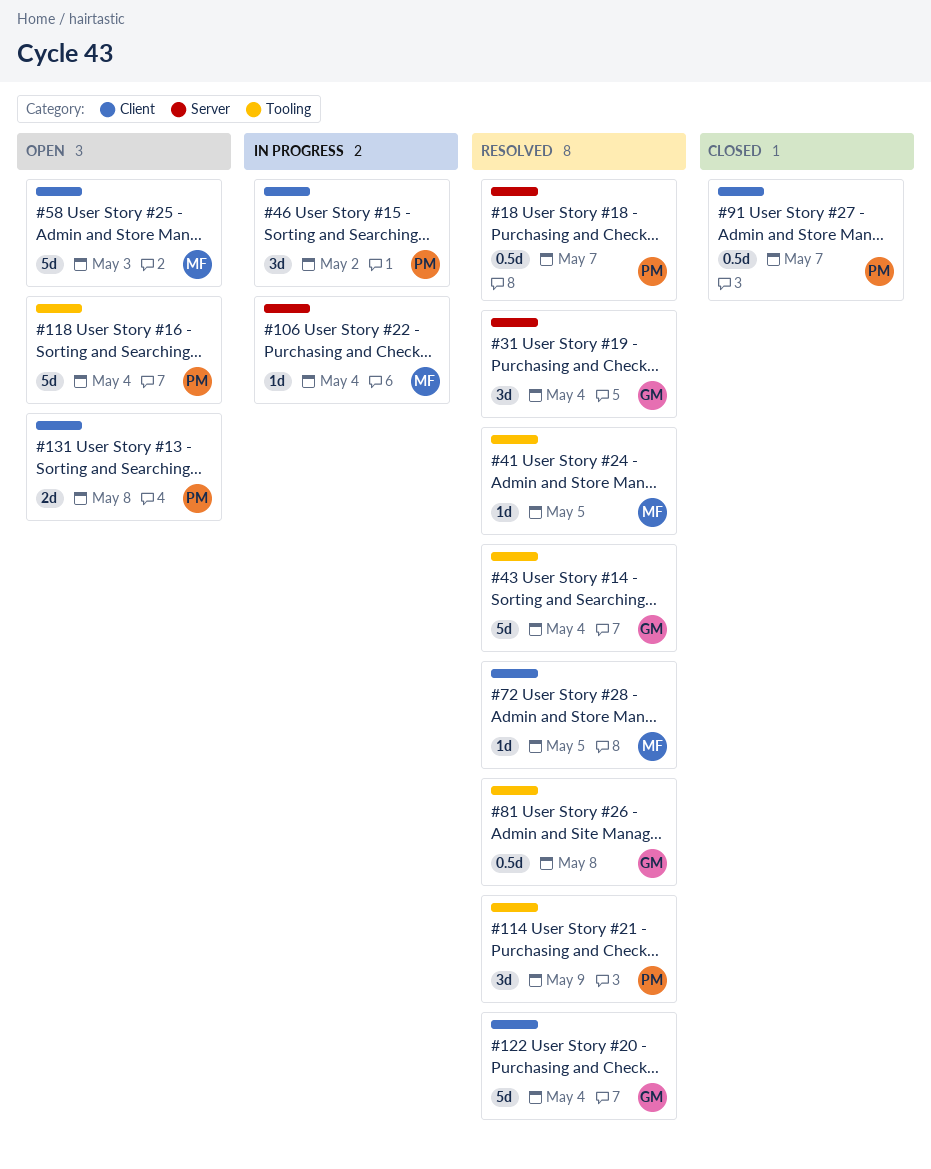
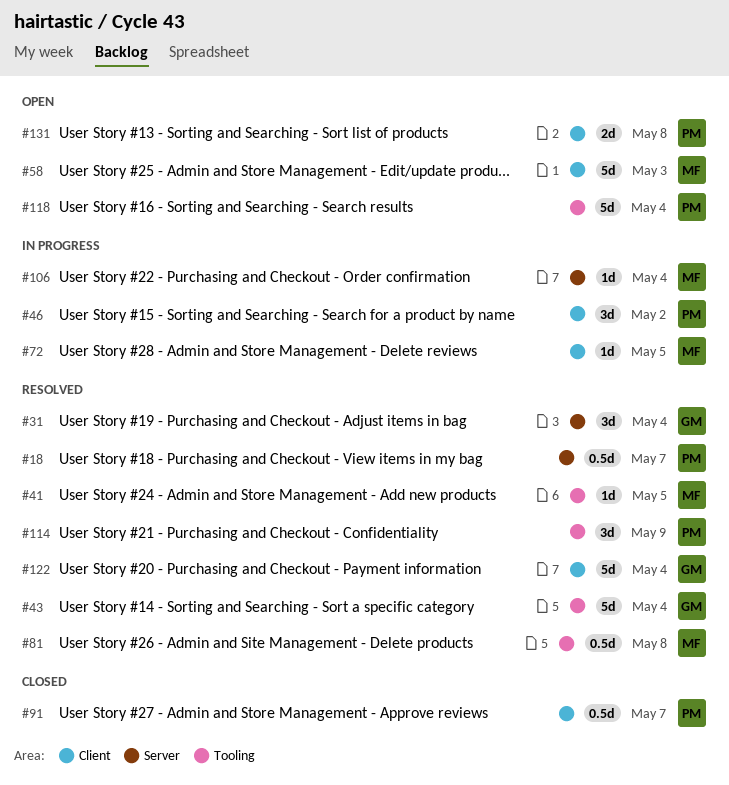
#72, status: Resolved -> In progress
#81, owner: GM -> MF

